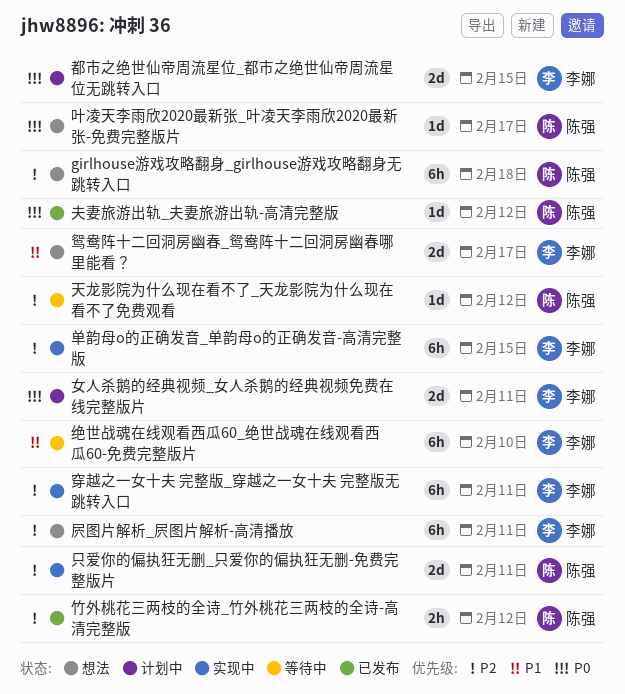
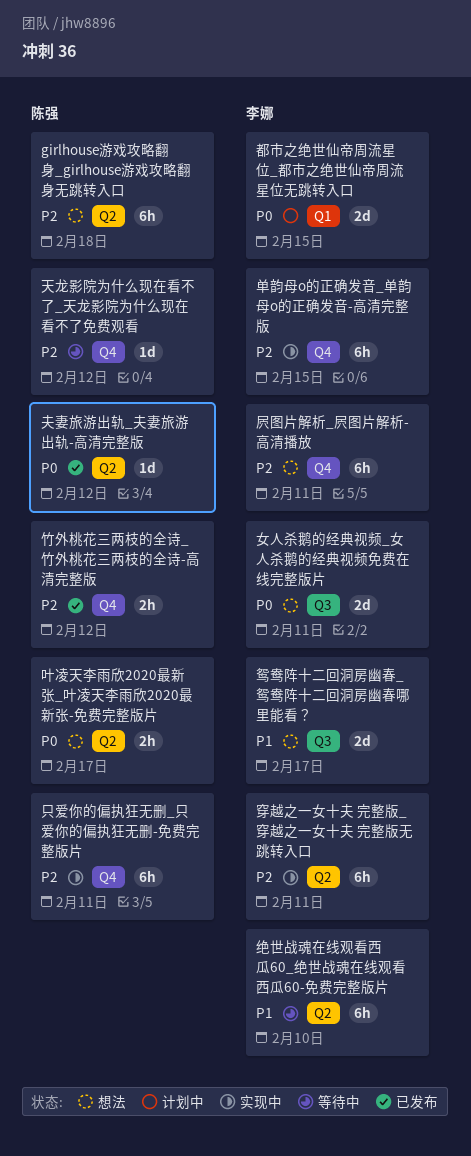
只爱你的偏执狂无删_只爱你的偏执狂无删-免费完整版片, estimate: 2d -> 6h
叶凌天李雨欣2020最新张_叶凌天李雨欣2020最新张-免费完整版片, estimate: 1d -> 2h
女人杀鹅的经典视频_女人杀鹅的经典视频免费在线完整版片, status: 计划中 -> 想法

